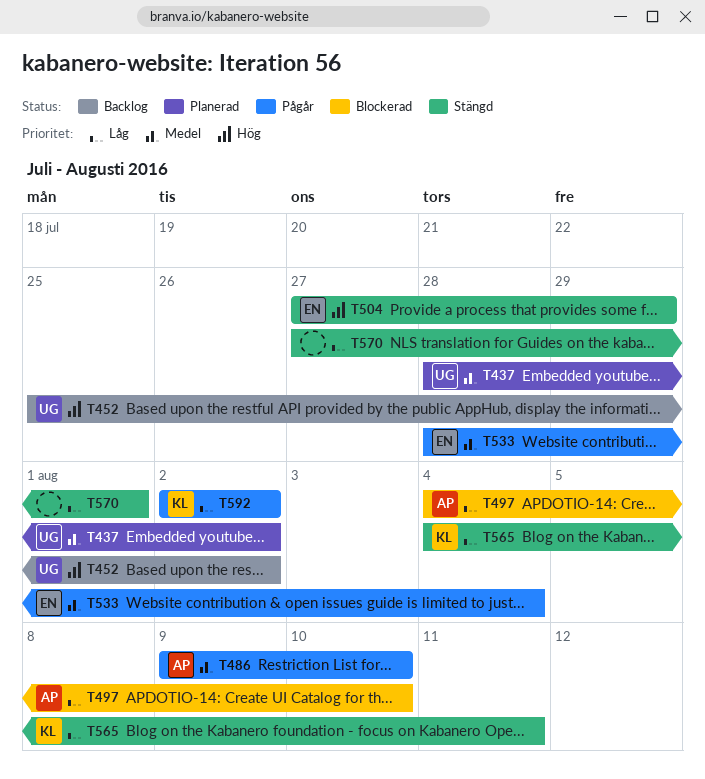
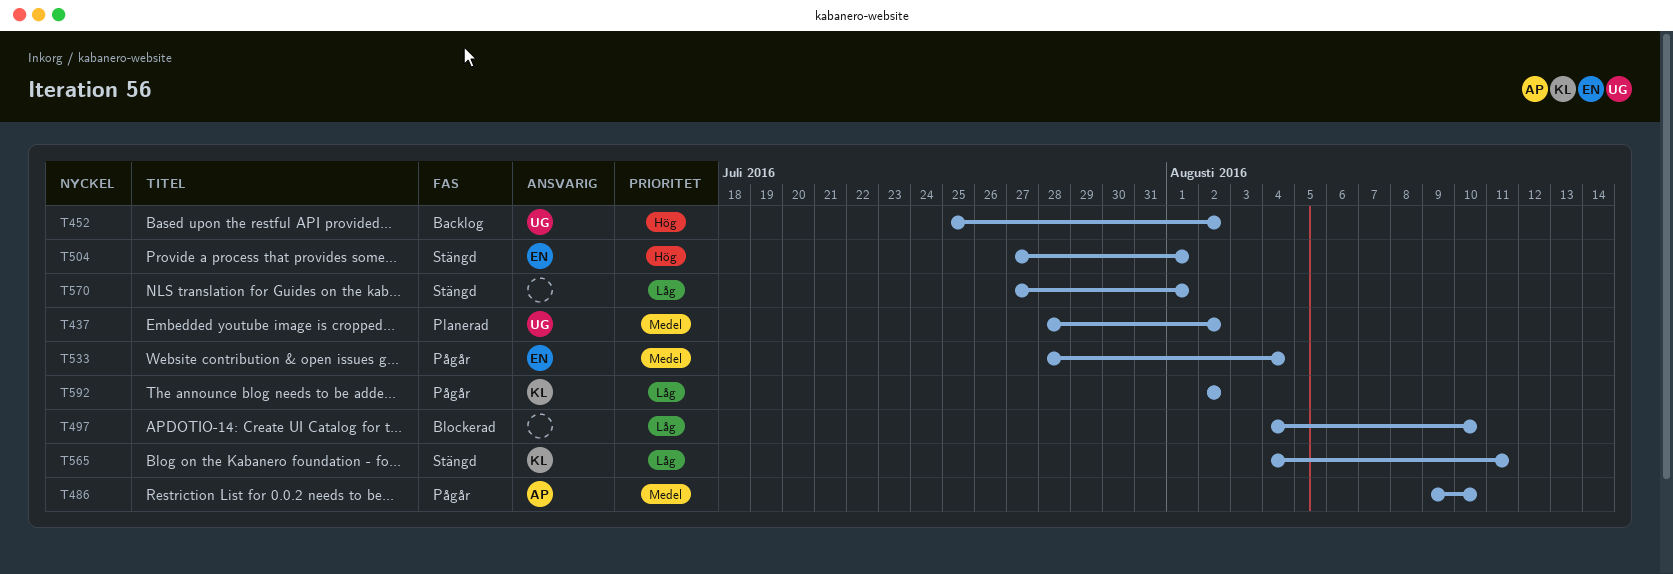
T497, owner: AP -> none
T504, due: Jul 29 -> Aug 1

